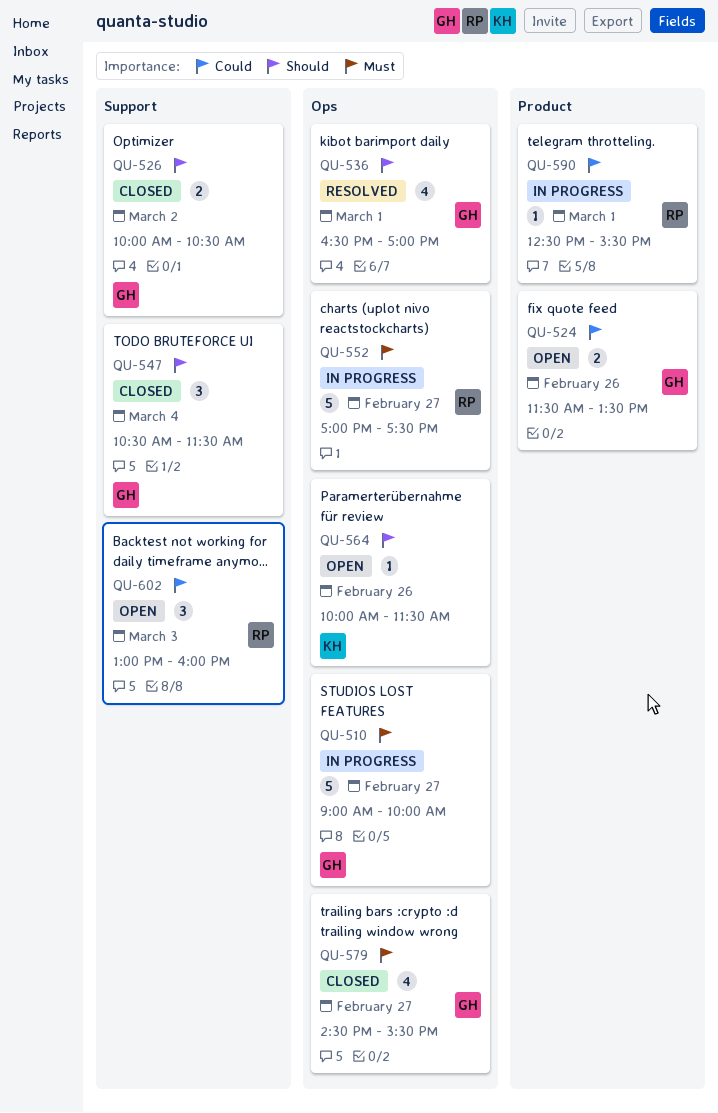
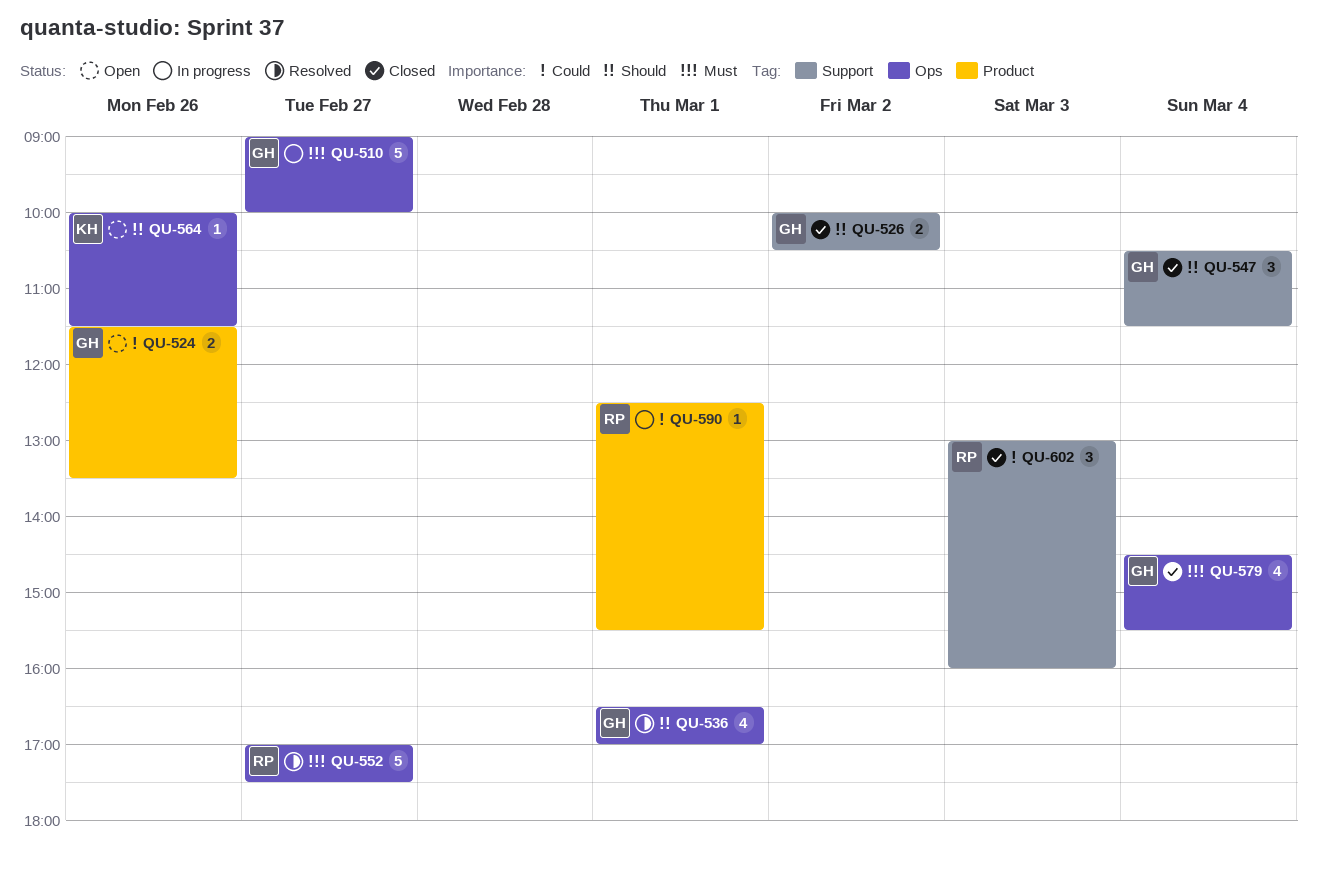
QU-552, status: In progress -> Resolved
QU-579, day: Feb 27 -> Mar 4
QU-602, status: Open -> Closed

